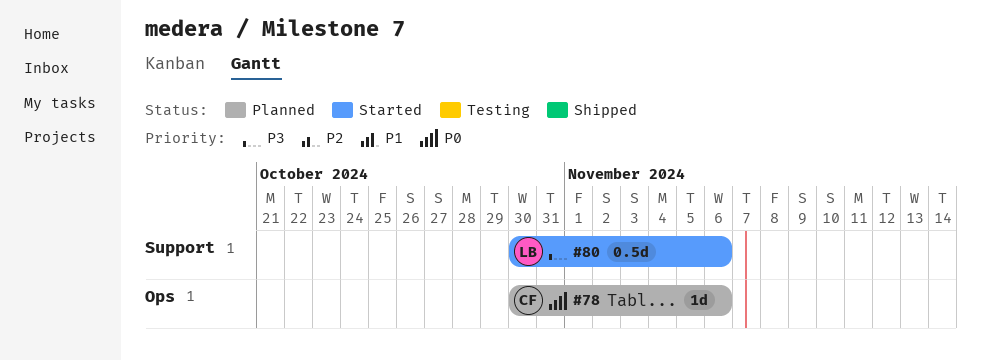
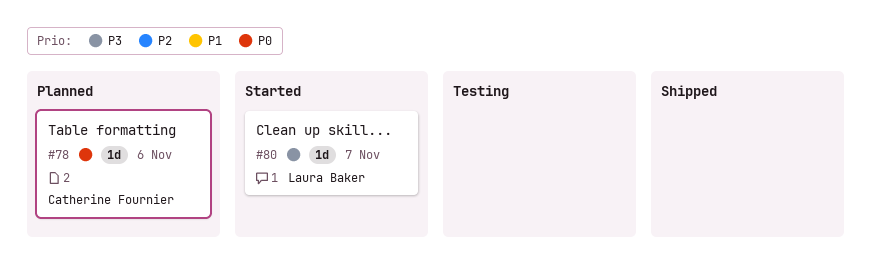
#80, estimate: 0.5d -> 1d
#80, due: Nov 6 -> Nov 7

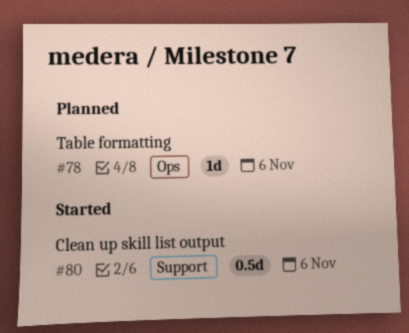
#80, estimate: 1d -> 0.5d
#80, due: Nov 7 -> Nov 6

